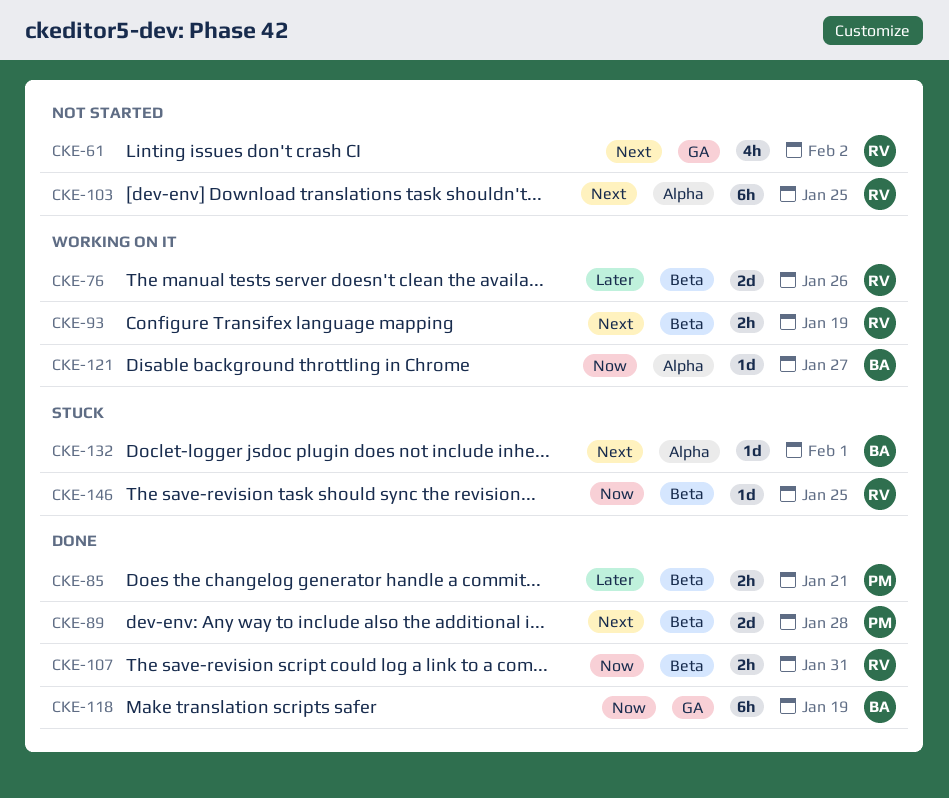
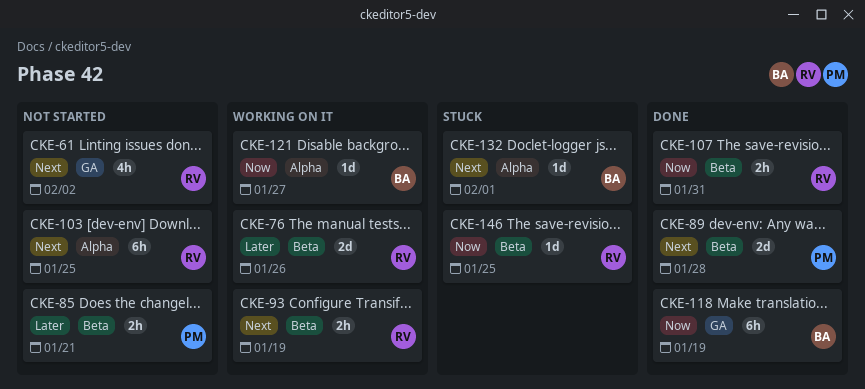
CKE-85, status: Done -> Not started

